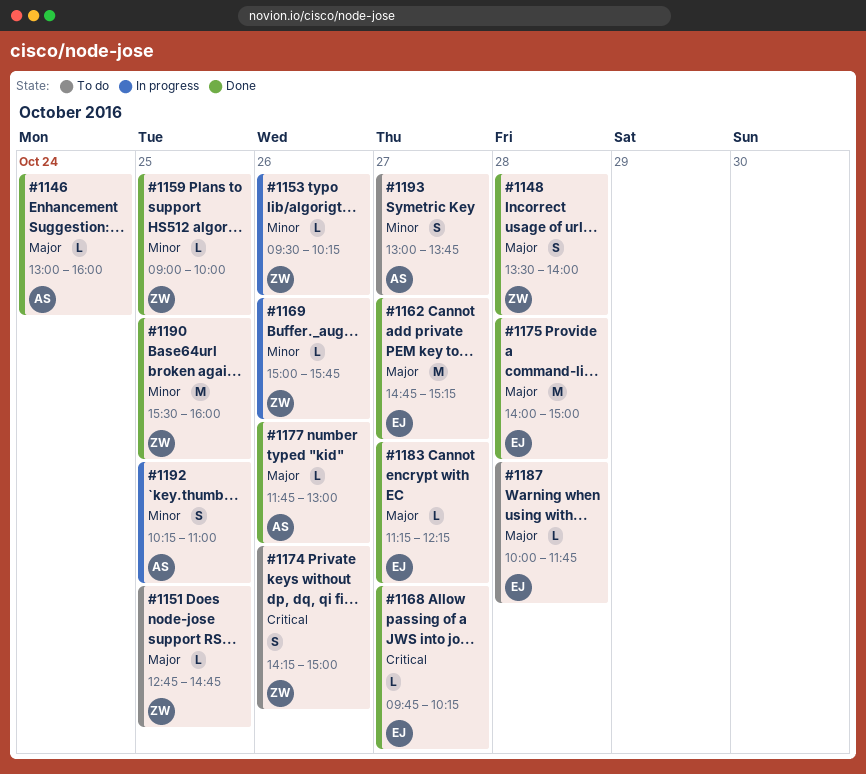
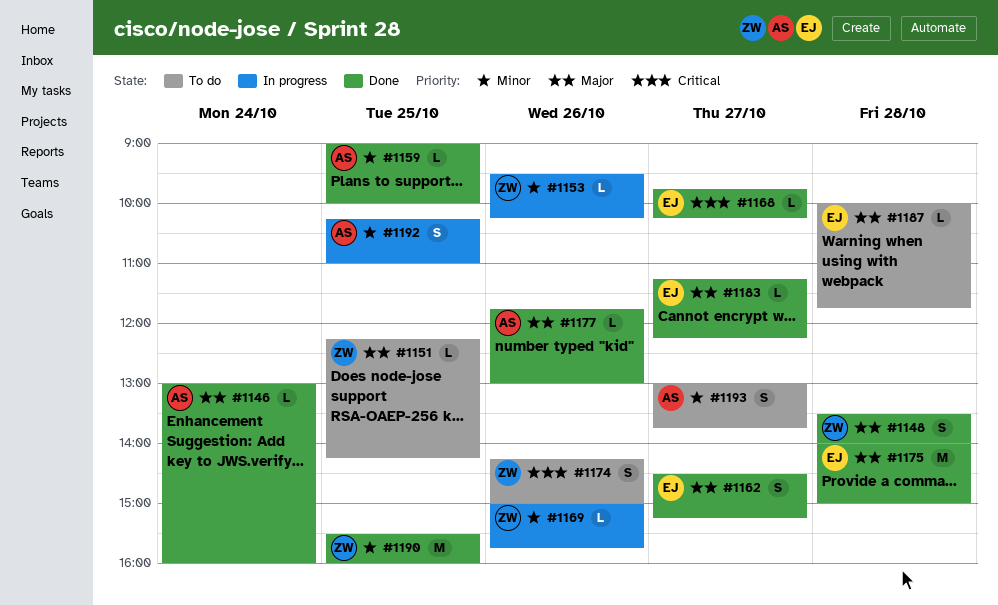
#1151, begins: 12:45 -> 12:15
#1151, ends: 14:45 -> 14:15
#1159, owner: ZW -> AS
#1162, estimate: M -> S
#1162, begins: 14:45 -> 14:30

